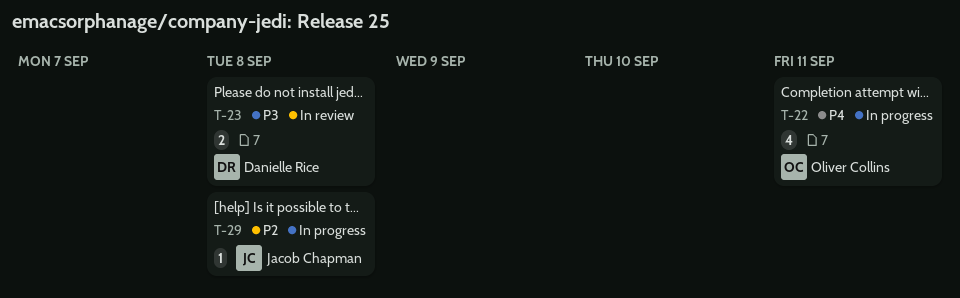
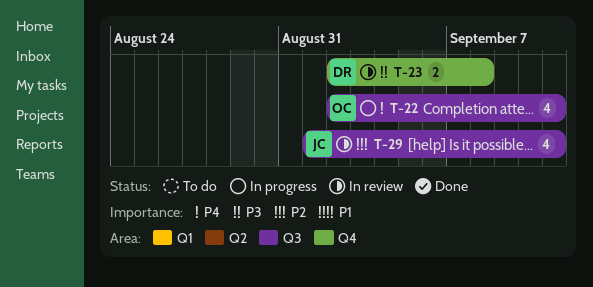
T-29, status: In progress -> In review
T-29, estimate: 1 -> 4
T-29, due: Sep 8 -> Sep 11

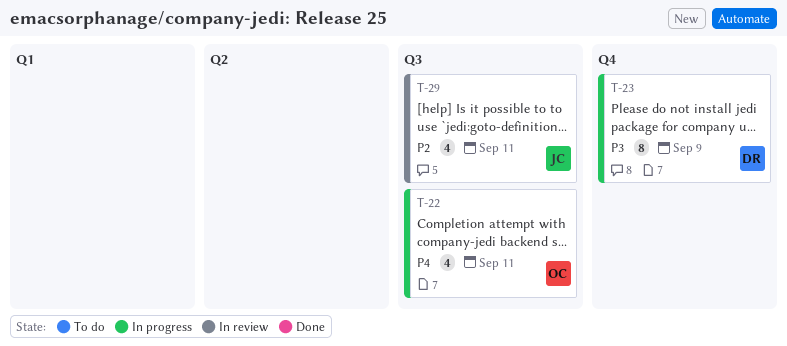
T-23, status: In review -> In progress
T-23, estimate: 2 -> 8
T-23, due: Sep 8 -> Sep 9

